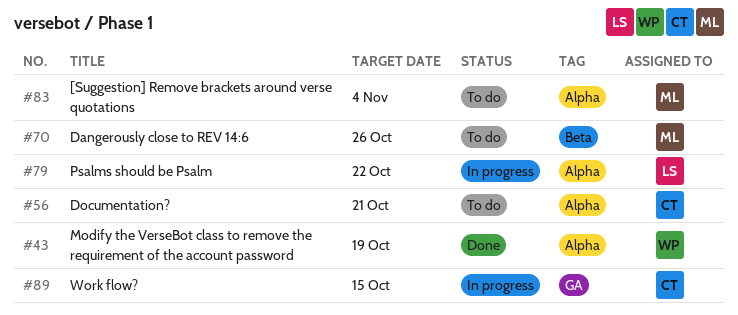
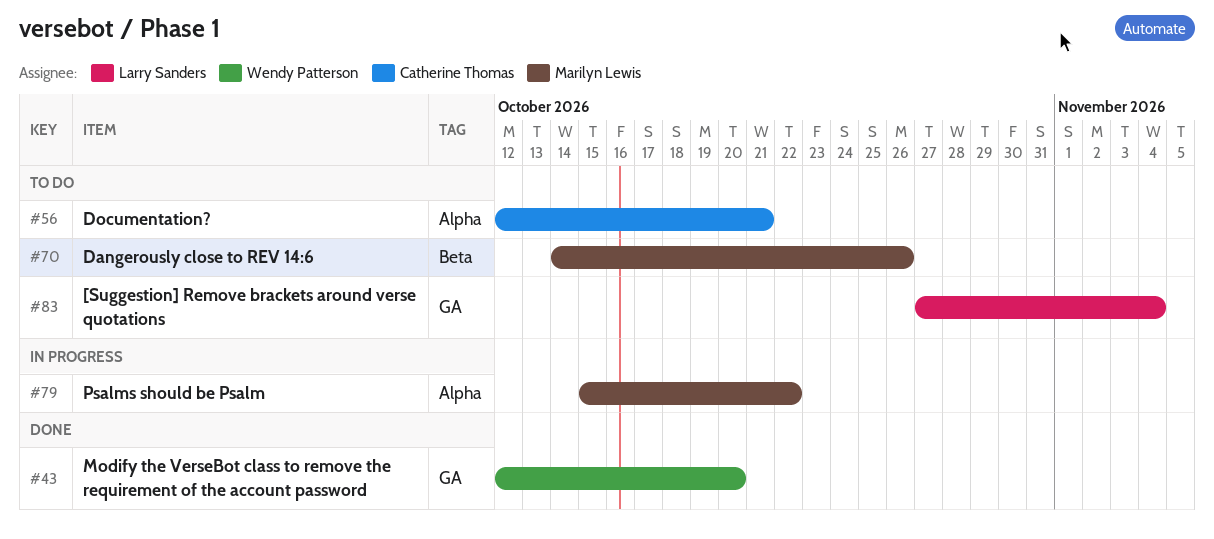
#43, label: Alpha -> GA
#43, due: Oct 19 -> Oct 20
#79, owner: Larry Sanders -> Marilyn Lewis
#83, owner: Marilyn Lewis -> Larry Sanders
#83, label: Alpha -> GA
#89: present -> none

